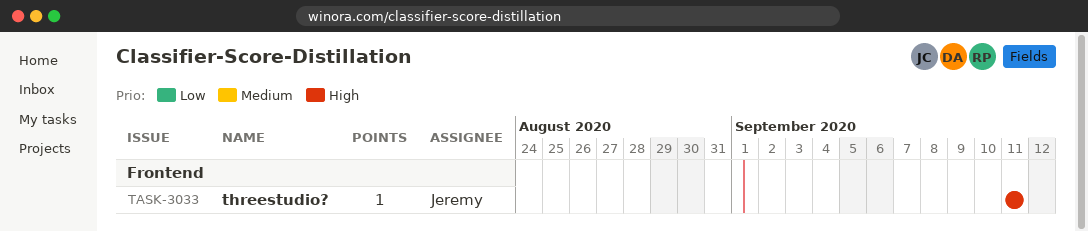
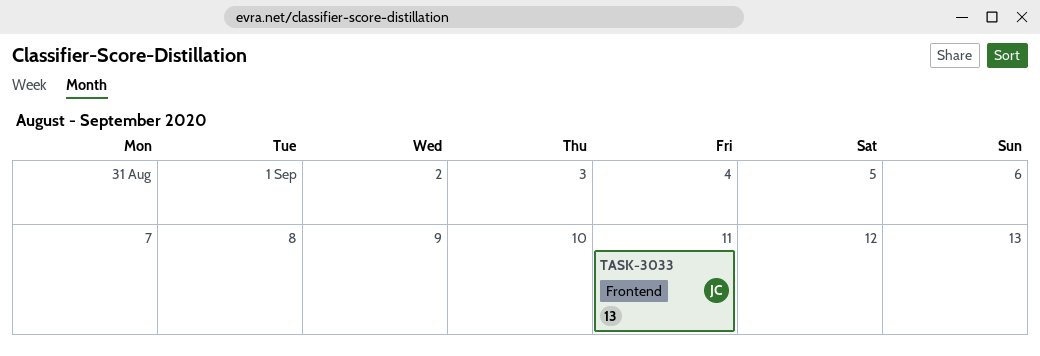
TASK-3033, estimate: 1 -> 13

